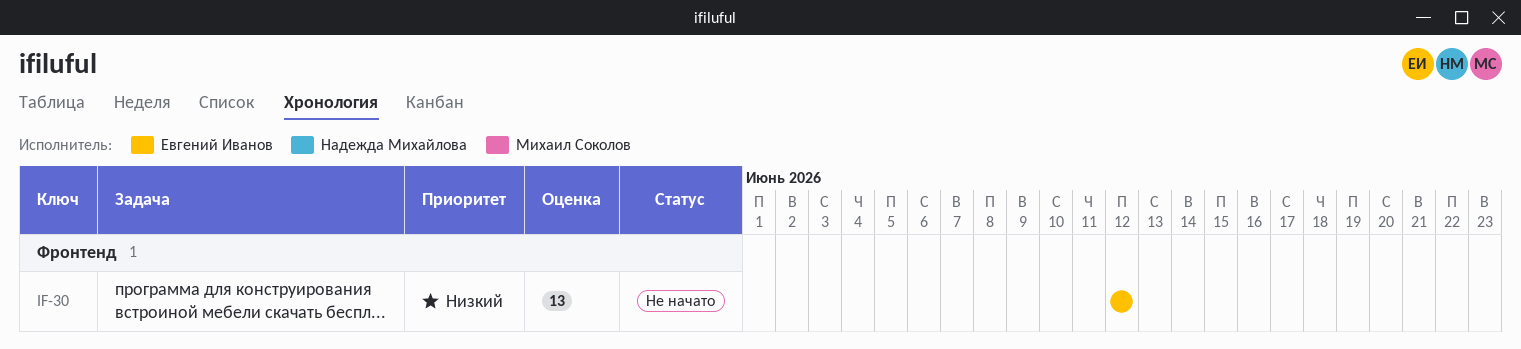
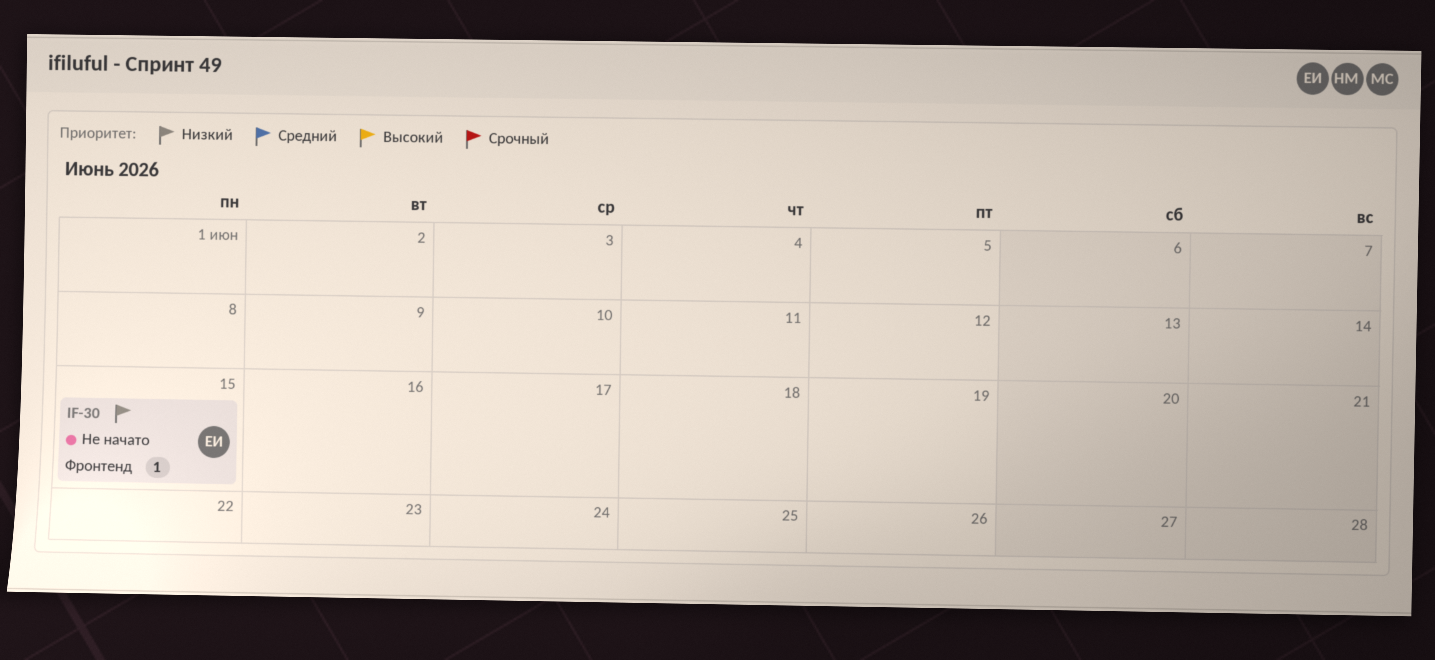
IF-30, estimate: 13 -> 1
IF-30, due: Jun 12 -> Jun 15

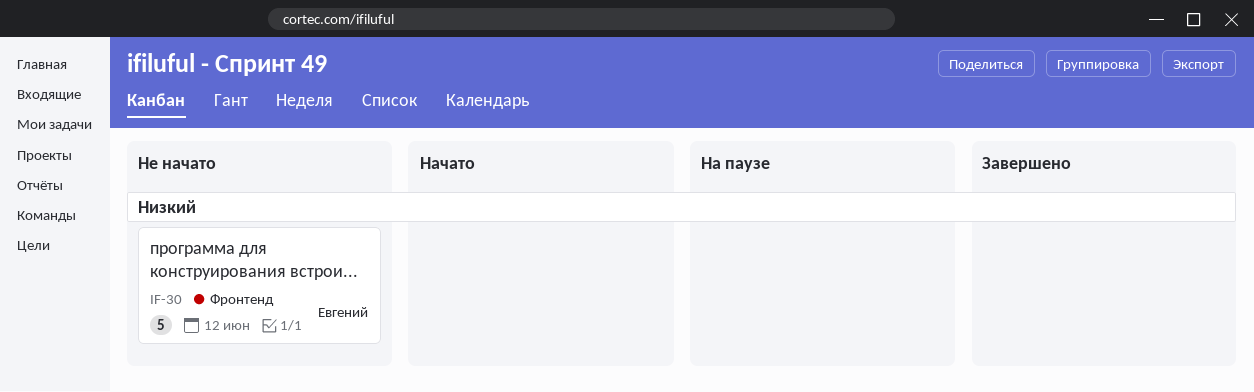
IF-30, estimate: 1 -> 5
IF-30, due: Jun 15 -> Jun 12

